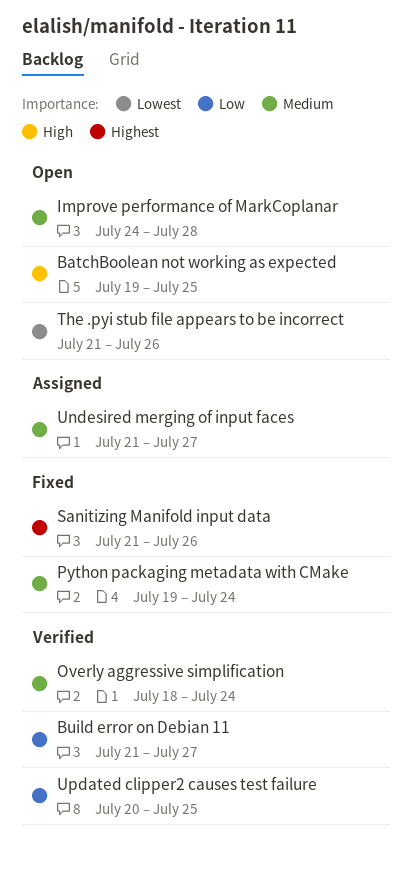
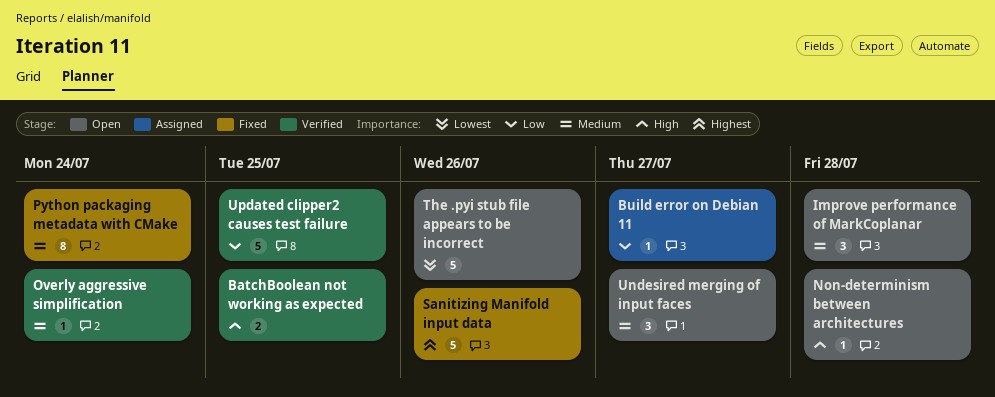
BatchBoolean not working as expected, status: Open -> Verified
Build error on Debian 11, status: Verified -> Assigned
Non-determinism between architectures: none -> present
Undesired merging of input faces, status: Assigned -> Open

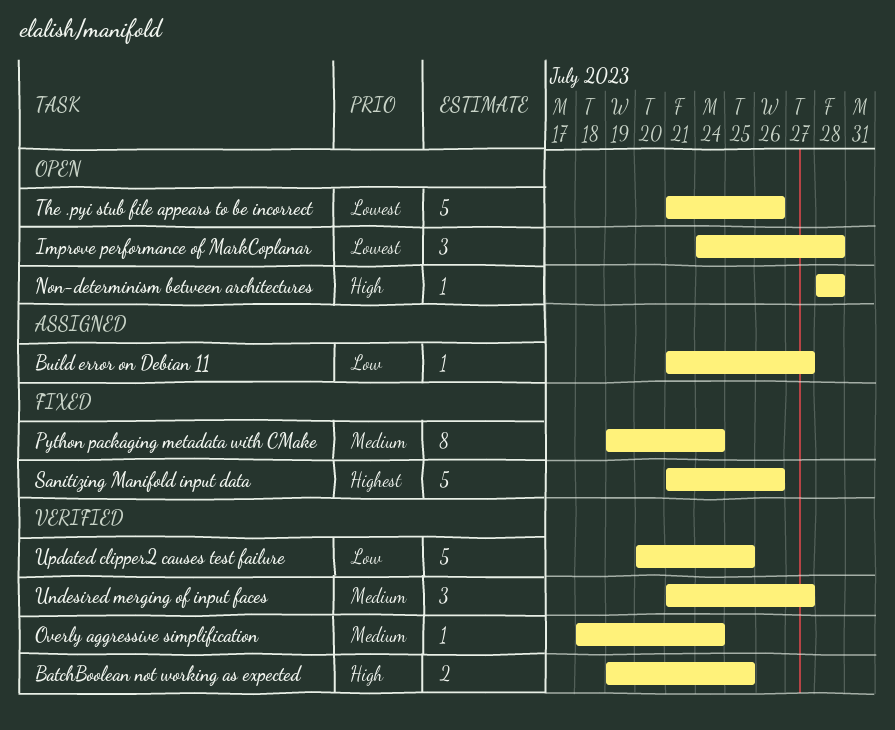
Improve performance of MarkCoplanar, priority: Medium -> Lowest
Undesired merging of input faces, status: Open -> Verified

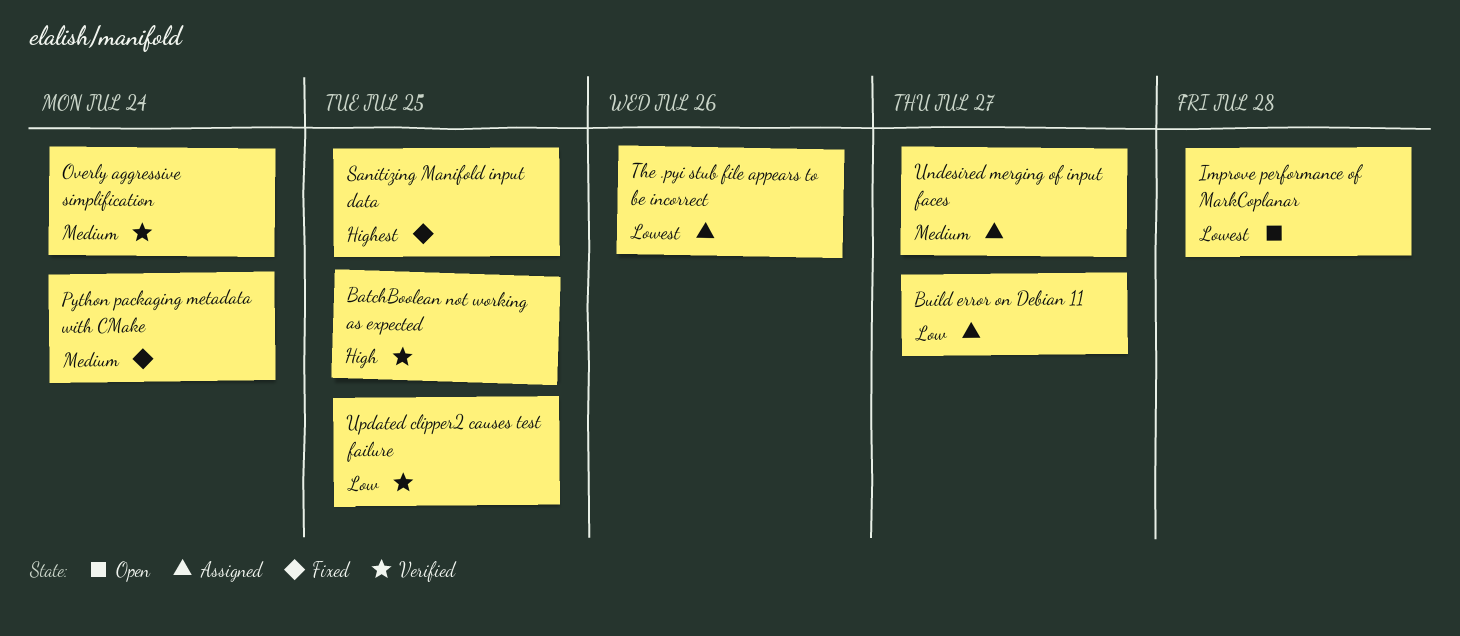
Non-determinism between architectures: present -> none
Sanitizing Manifold input data, due: Jul 26 -> Jul 25
The .pyi stub file appears to be incorrect, status: Open -> Assigned
Undesired merging of input faces, status: Verified -> Assigned

